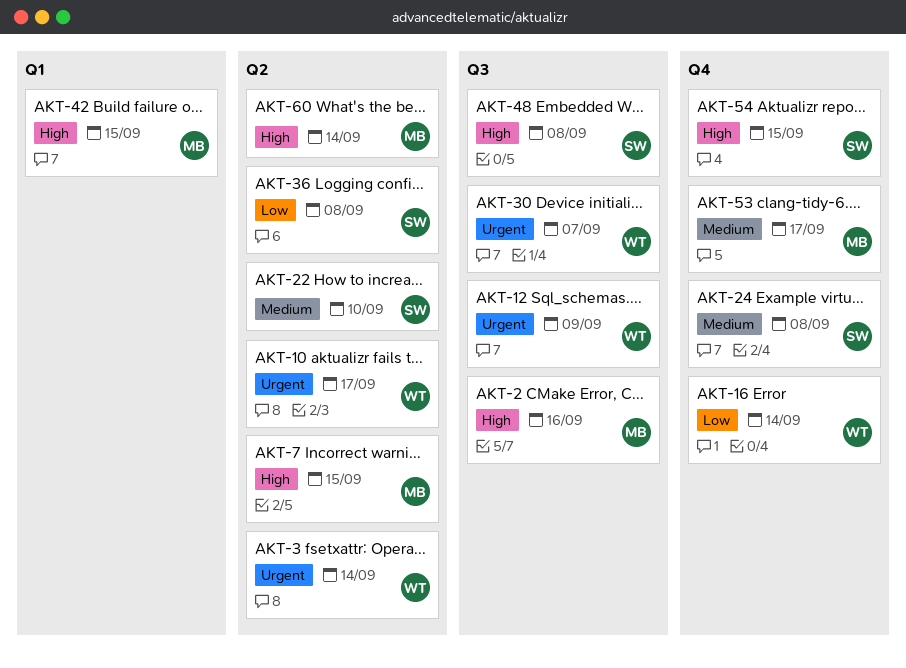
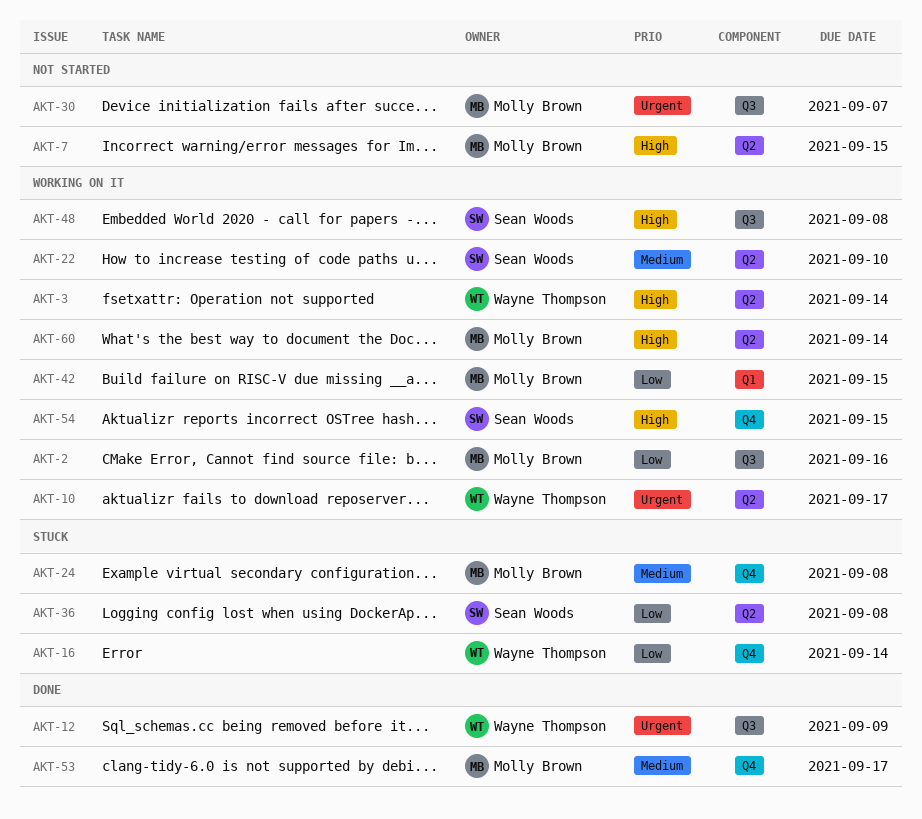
AKT-2, priority: High -> Low
AKT-3, priority: Urgent -> High
AKT-24, owner: Sean Woods -> Molly Brown
AKT-30, owner: Wayne Thompson -> Molly Brown
AKT-42, priority: High -> Low

